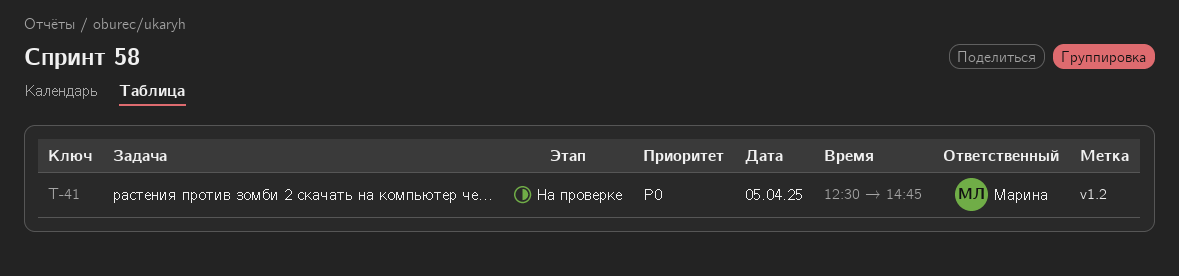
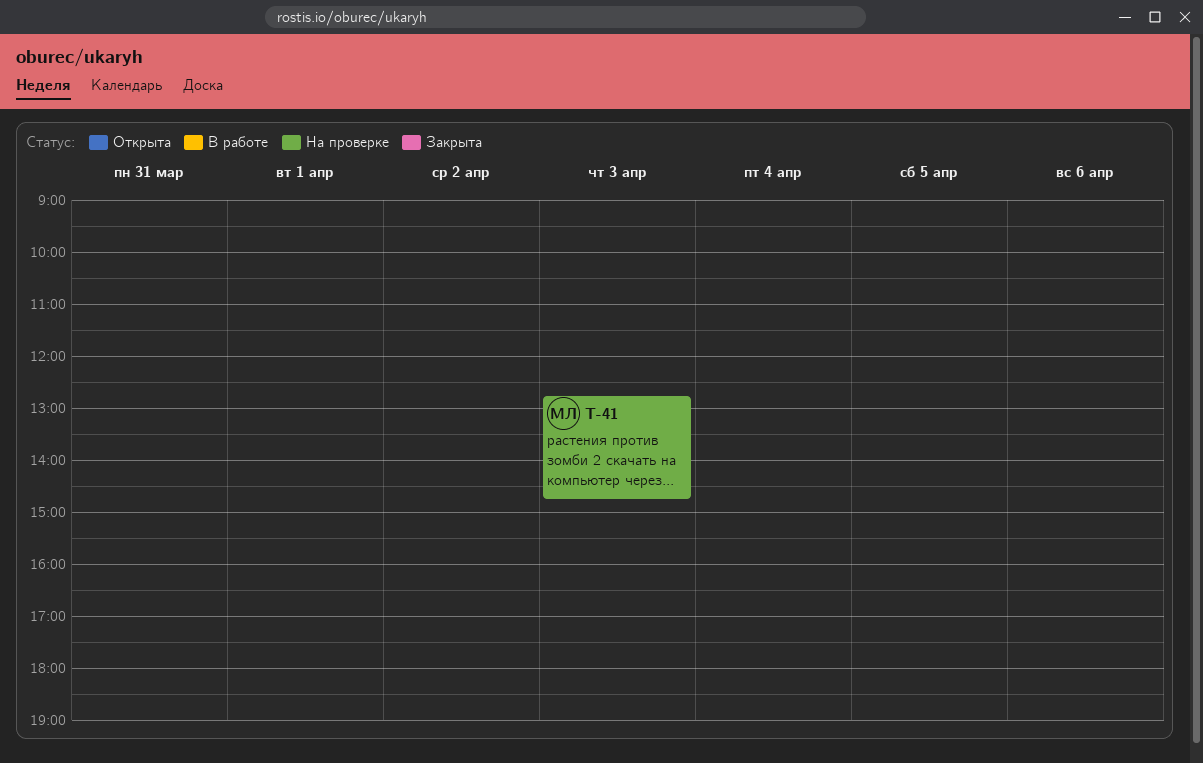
T-41, day: Apr 5 -> Apr 3
T-41, begins: 12:30 -> 12:45

